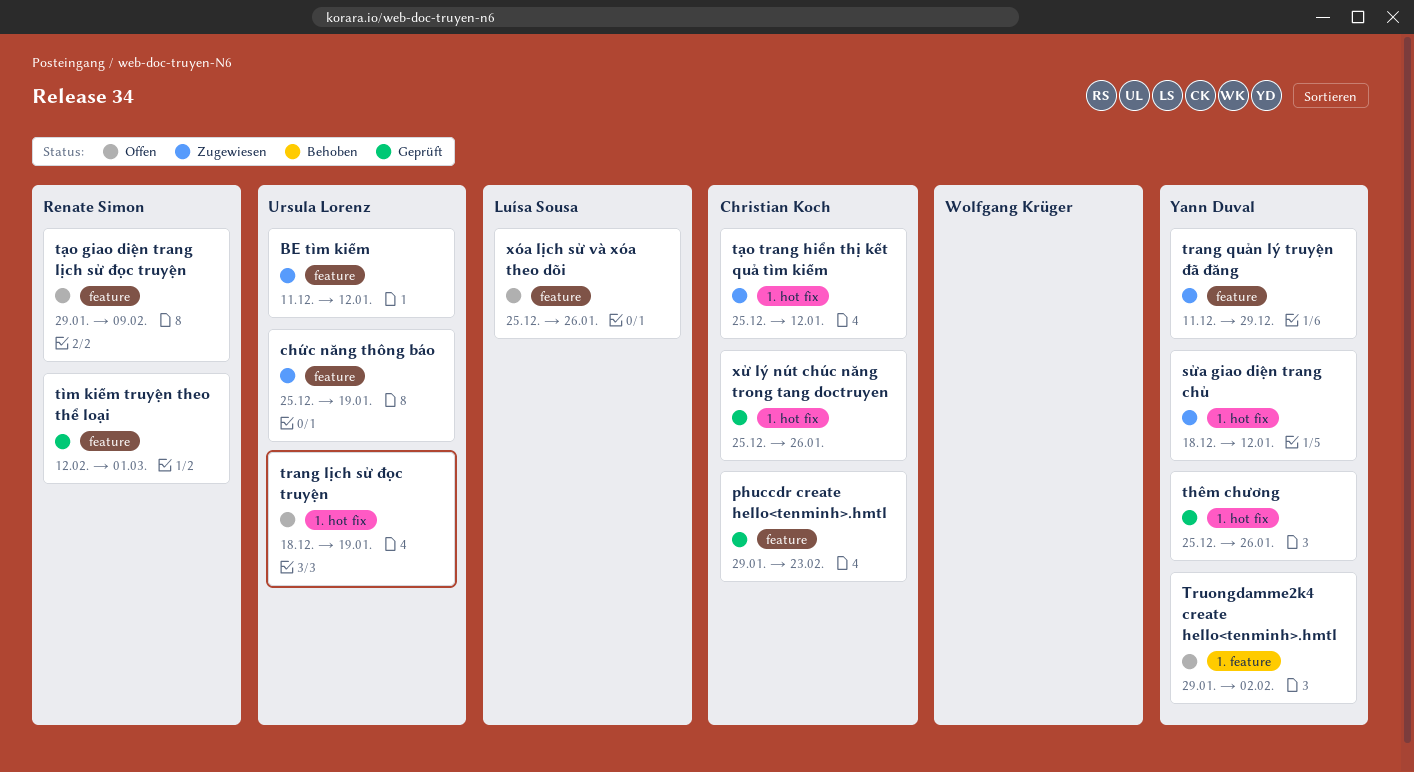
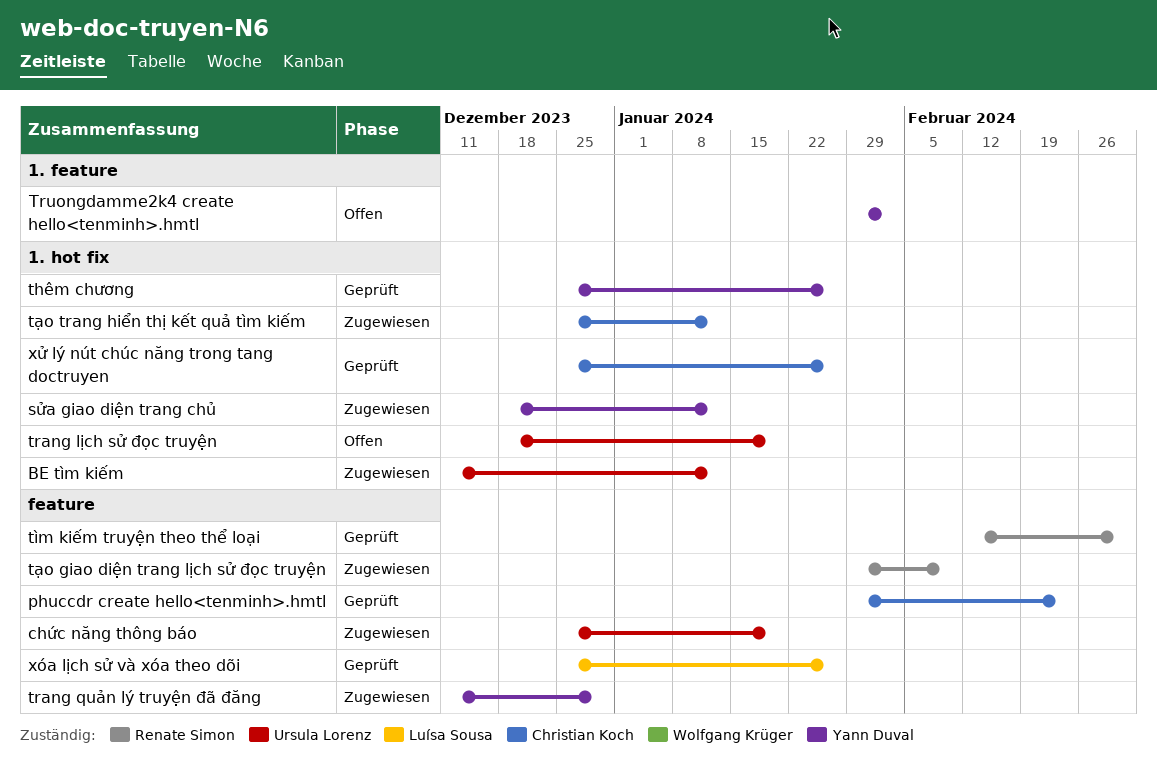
BE tìm kiếm, label: feature -> 1. hot fix
tạo giao diện trang lịch sử đọc truyện, status: Offen -> Zugewiesen
xóa lịch sử và xóa theo dõi, status: Offen -> Geprüft

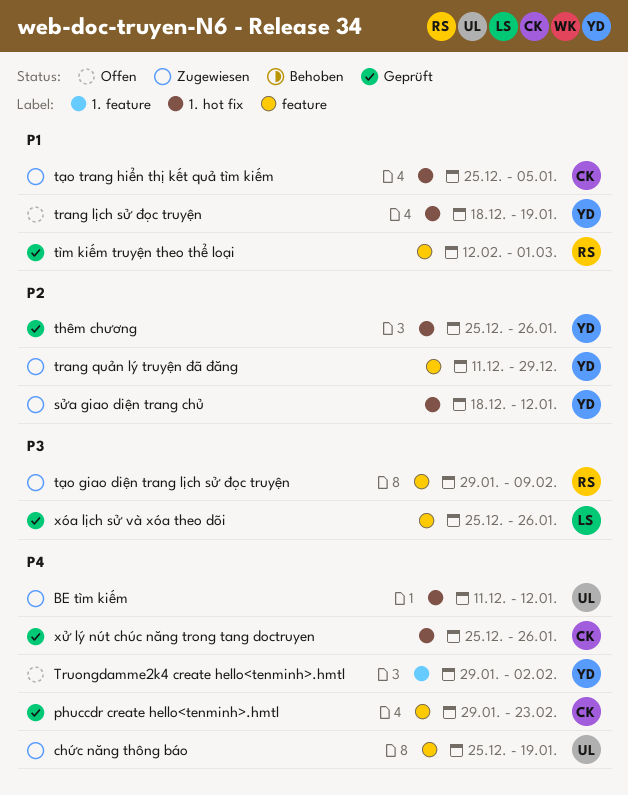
trang lịch sử đọc truyện, owner: Ursula Lorenz -> Yann Duval
tạo trang hiển thị kết quả tìm kiếm, due: Jan 12 -> Jan 5

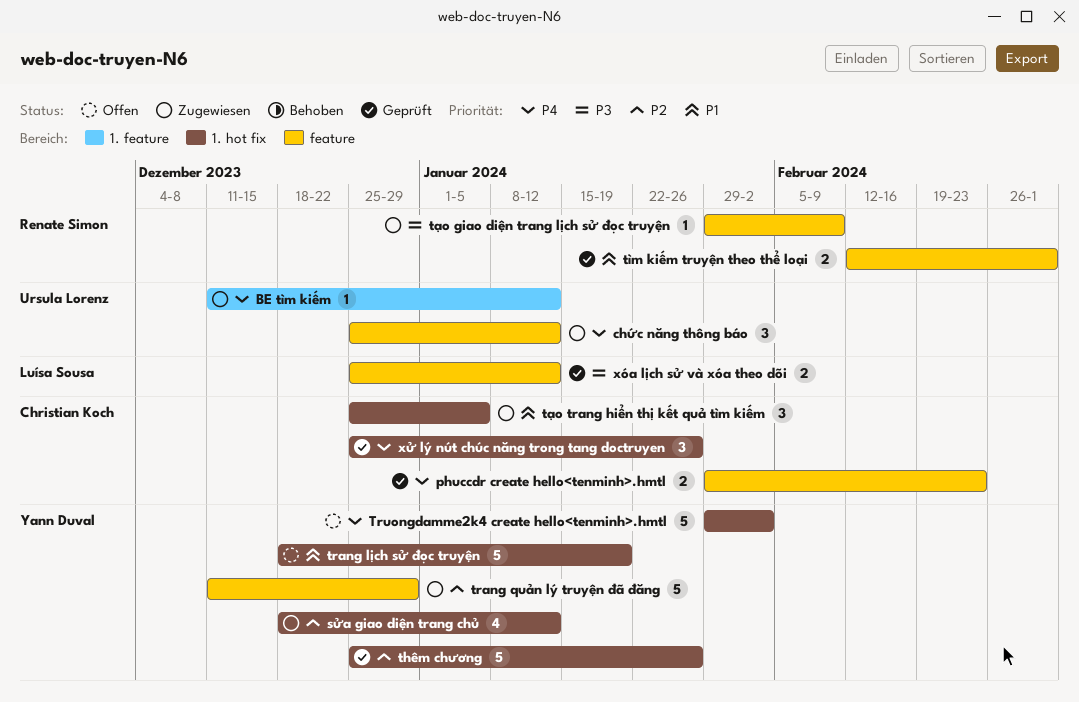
BE tìm kiếm, label: 1. hot fix -> 1. feature
chức năng thông báo, due: Jan 19 -> Jan 12
Truongdamme2k4 create hello<tenminh>.hmtl, label: 1. feature -> 1. hot fix
xóa lịch sử và xóa theo dõi, due: Jan 26 -> Jan 12

